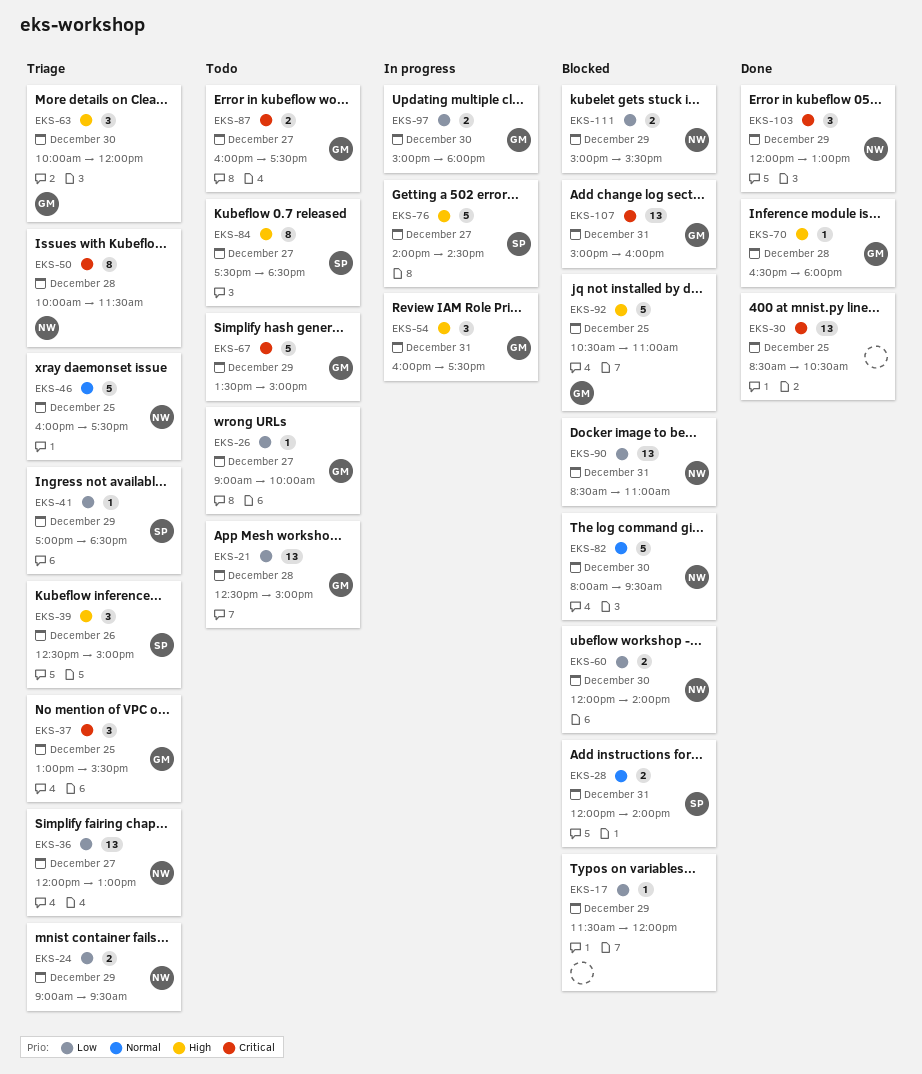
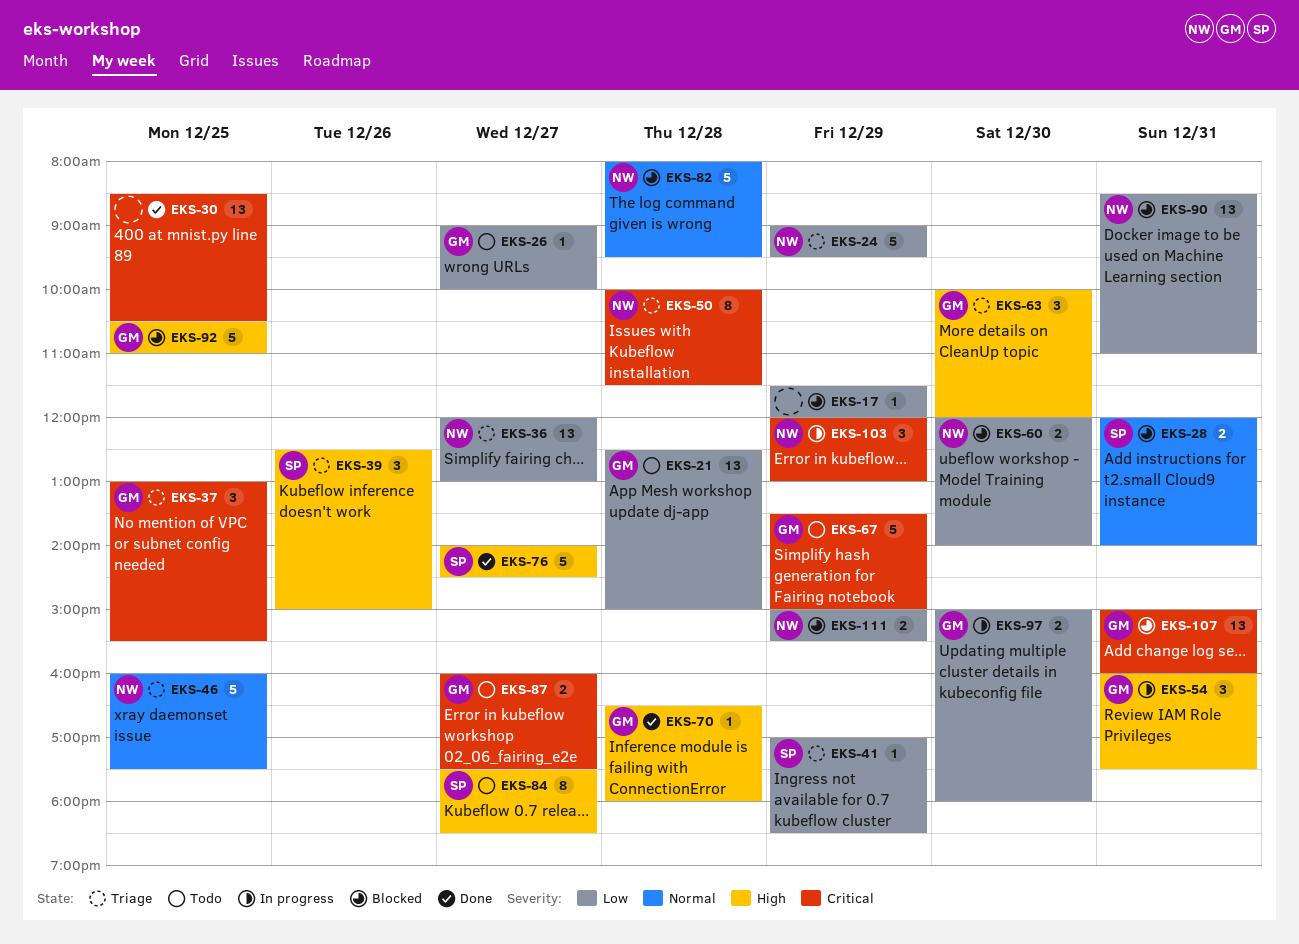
EKS-24, estimate: 2 -> 5
EKS-76, status: In progress -> Done
EKS-82, day: Dec 30 -> Dec 28
EKS-103, status: Done -> In progress

